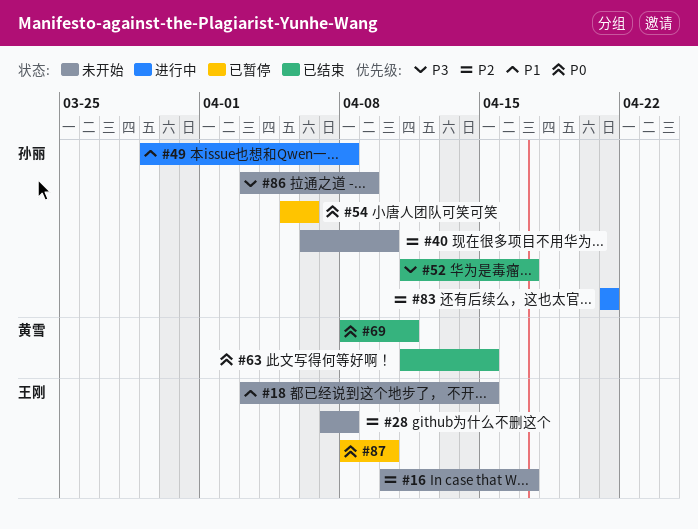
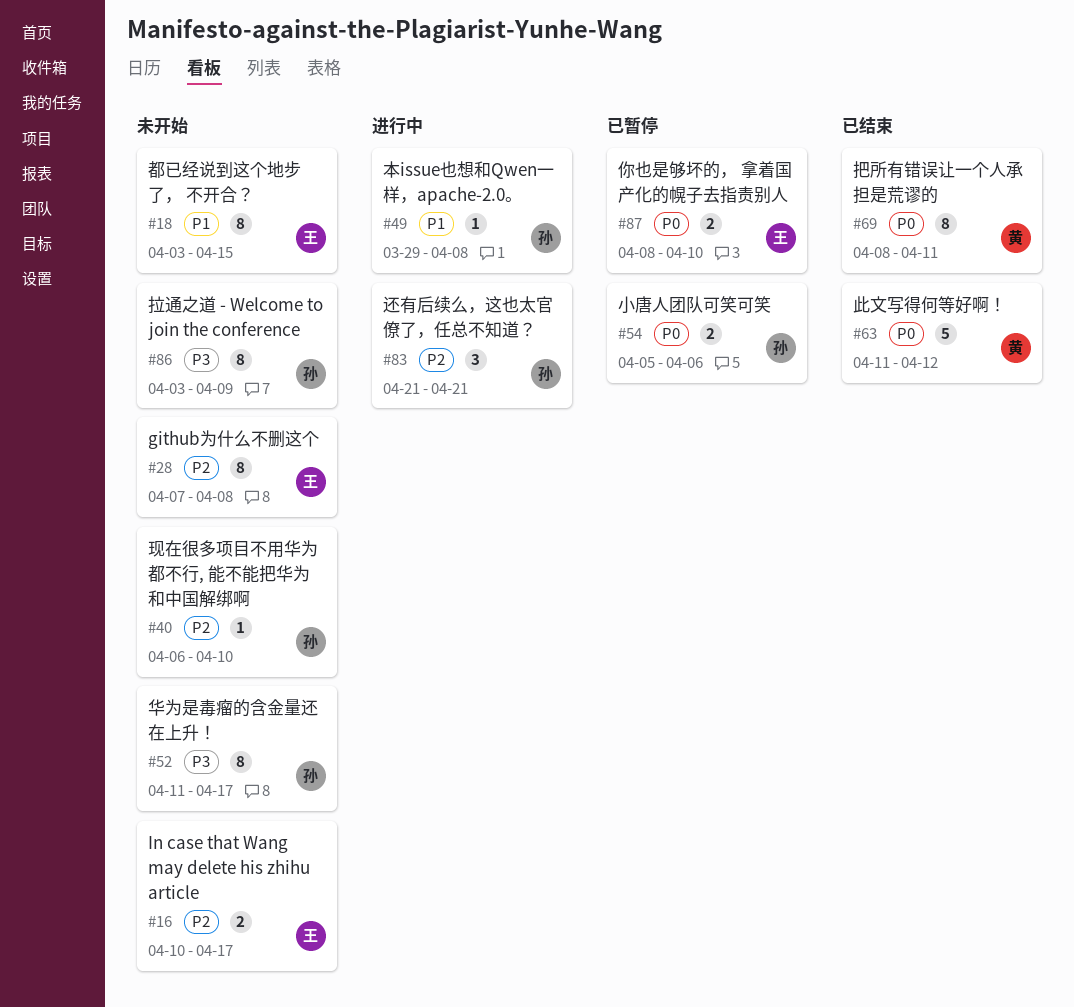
#52, status: 已结束 -> 未开始
#63, due: Apr 15 -> Apr 12

